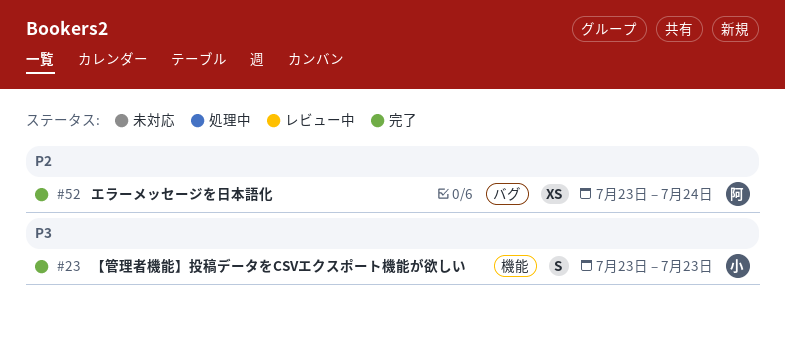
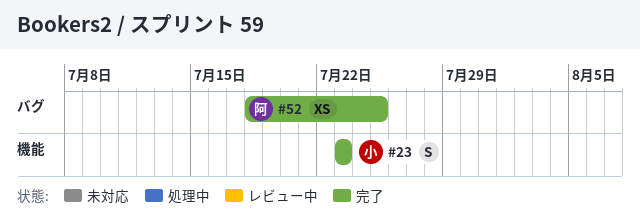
#52, start: Jul 23 -> Jul 18
#52, due: Jul 24 -> Jul 25

